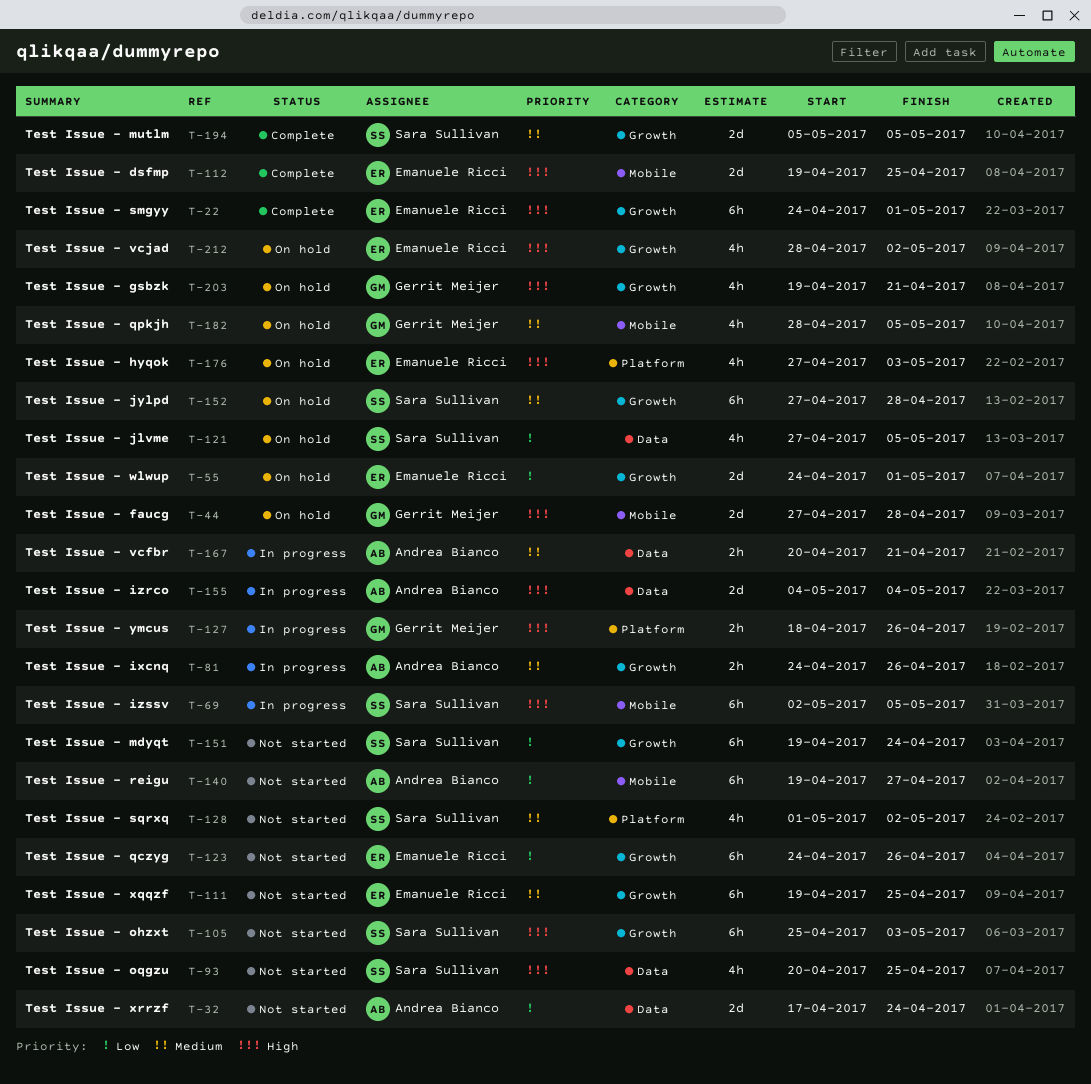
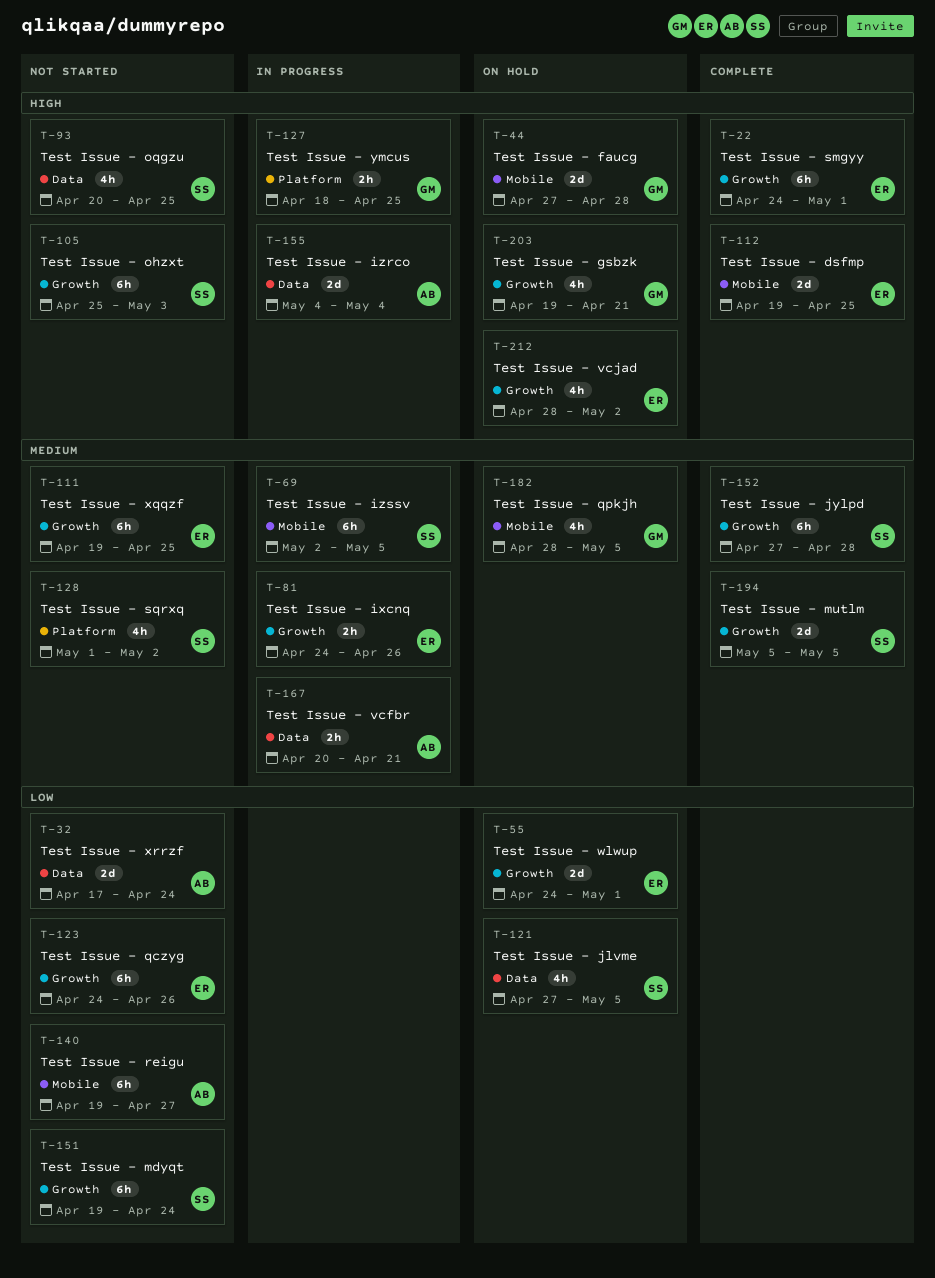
T-69, priority: High -> Medium
T-81, owner: Andrea Bianco -> Emanuele Ricci
T-127, due: Apr 26 -> Apr 25
T-152, status: On hold -> Complete
T-176: present -> none

